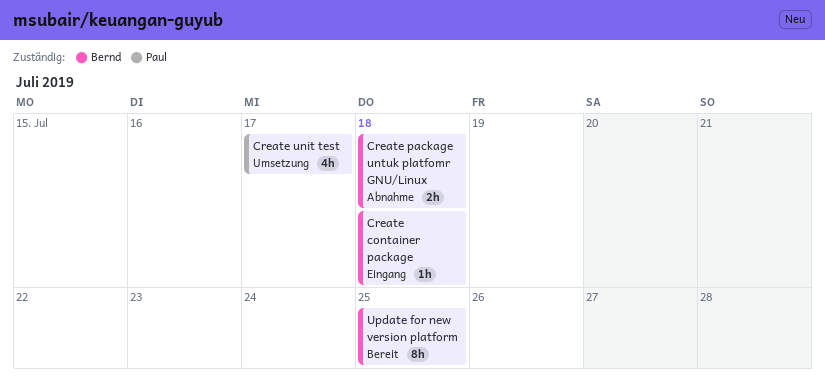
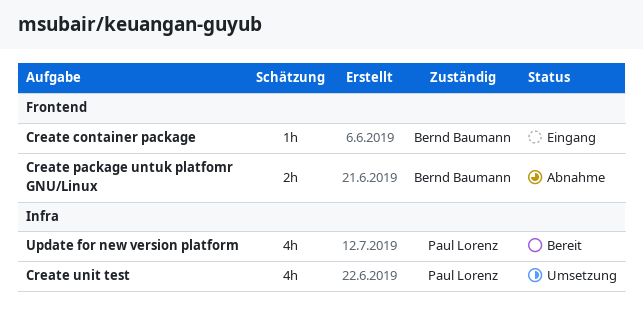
Update for new version platform, owner: Bernd Baumann -> Paul Lorenz
Update for new version platform, estimate: 8h -> 4h

